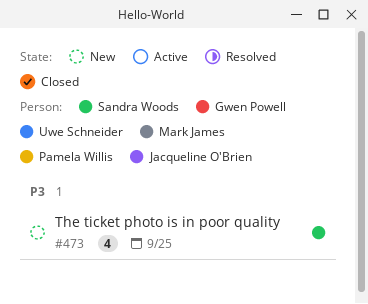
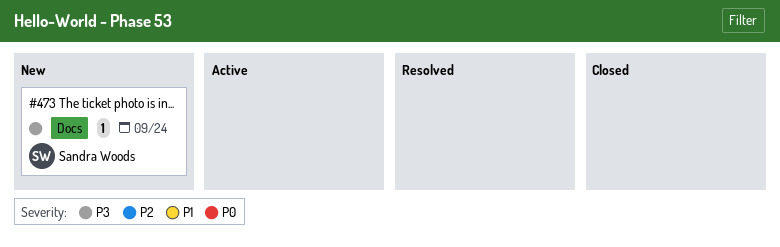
#473, estimate: 4 -> 1
#473, due: Sep 25 -> Sep 24

